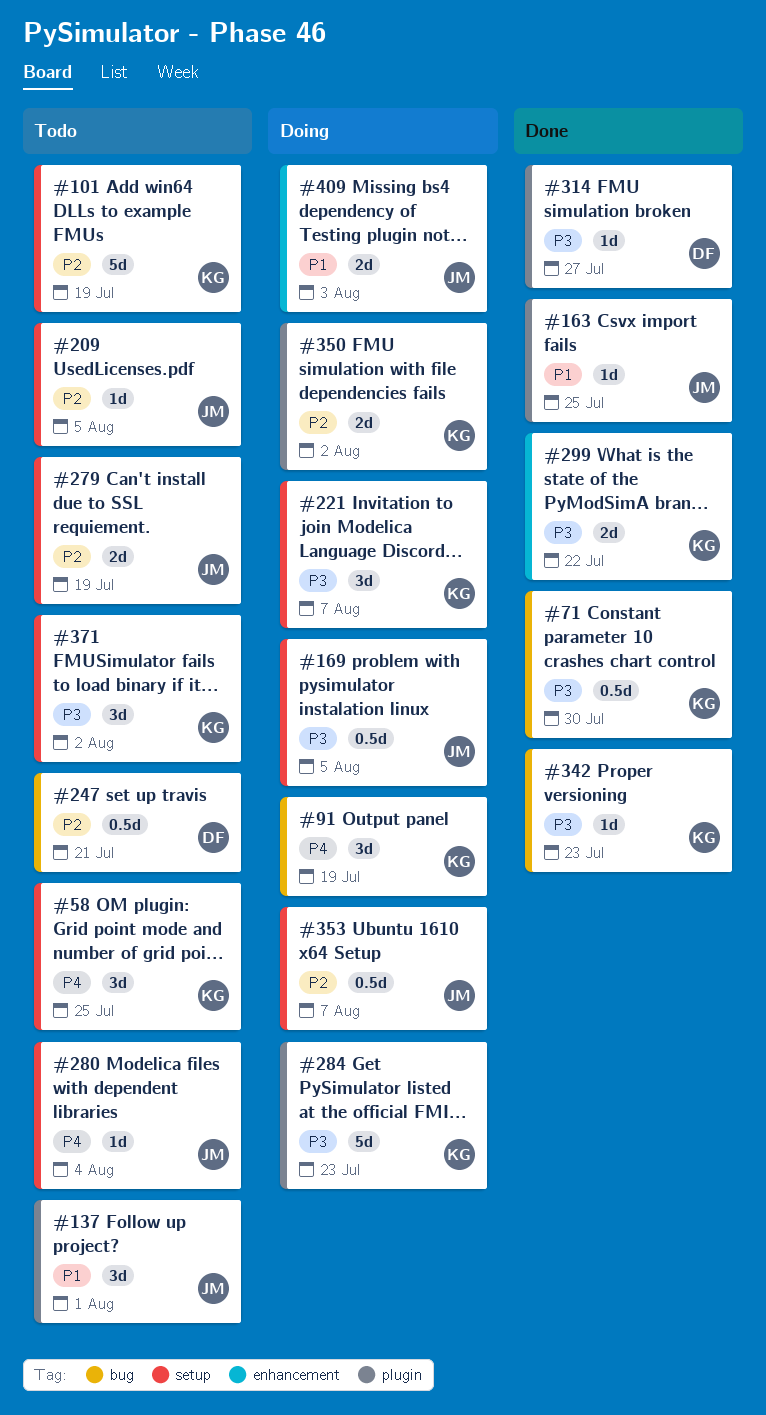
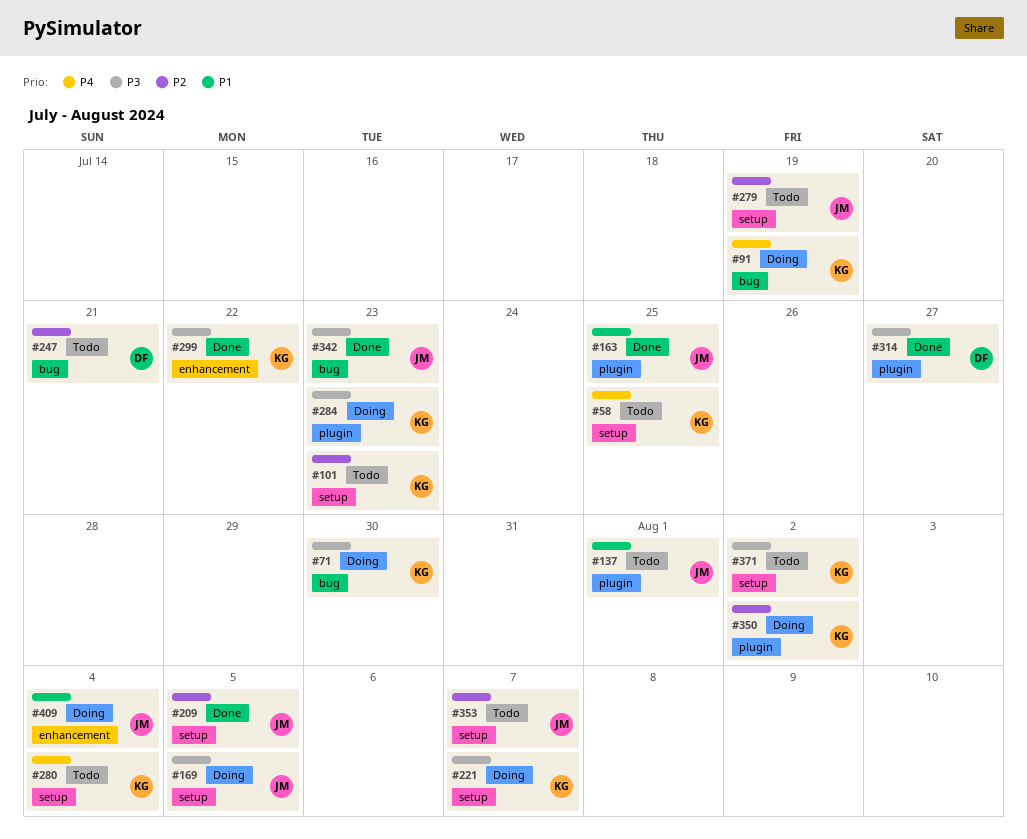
#71, status: Done -> Doing
#101, due: Jul 19 -> Jul 23
#209, status: Todo -> Done
#280, owner: JM -> KG
#342, owner: KG -> JM
#353, status: Doing -> Todo
#409, due: Aug 3 -> Aug 4

